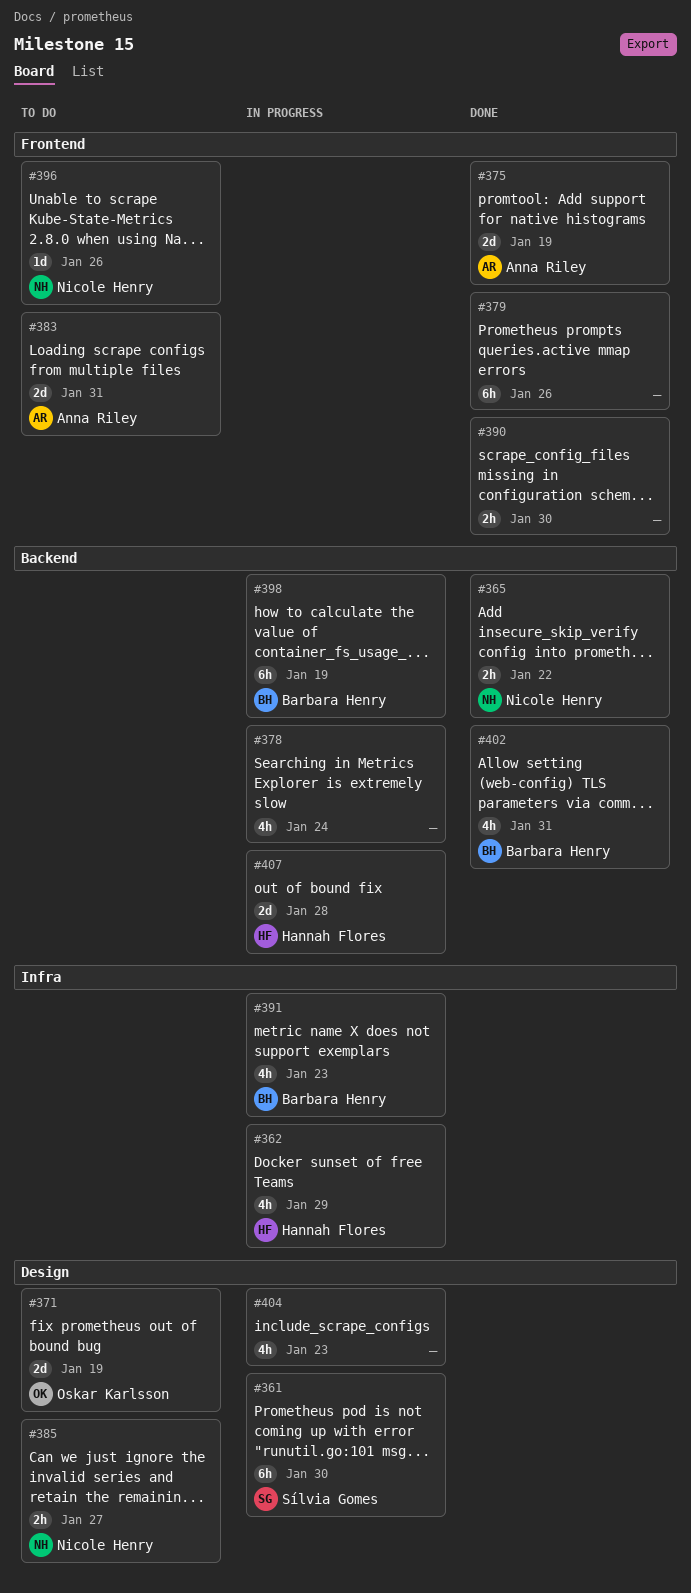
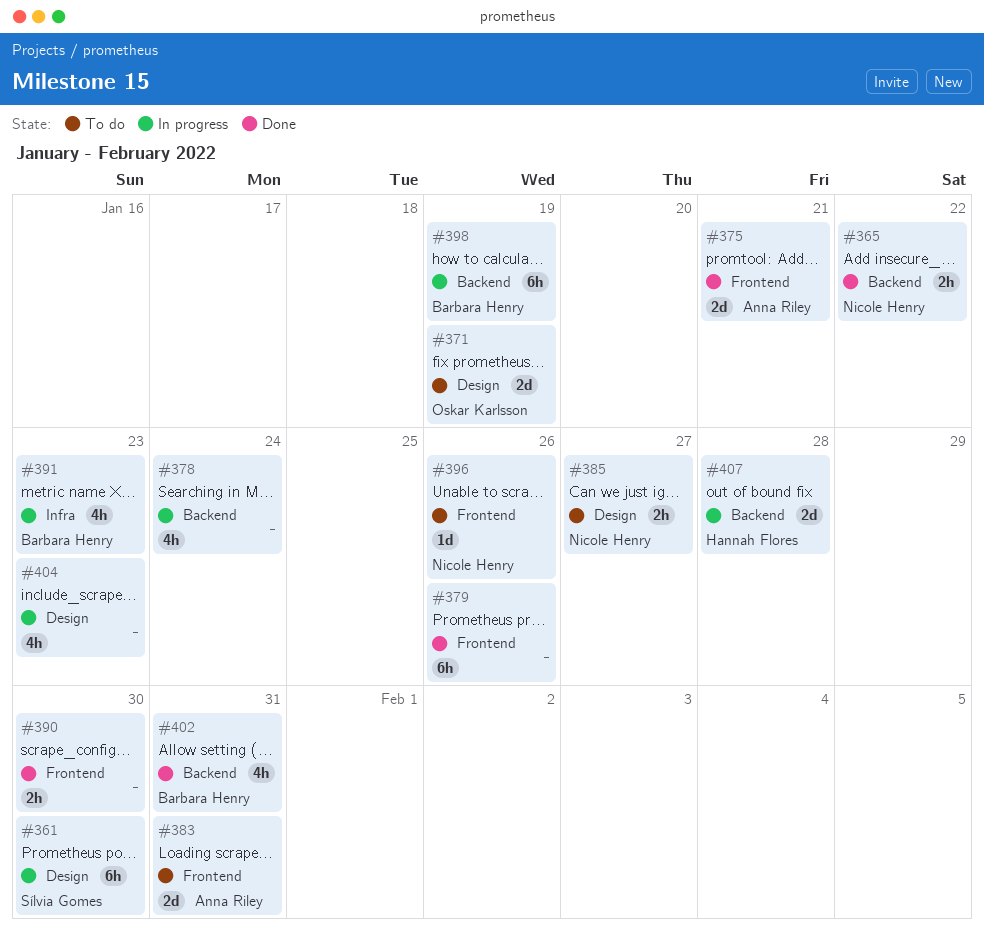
#362: present -> none
#375, due: Jan 19 -> Jan 21

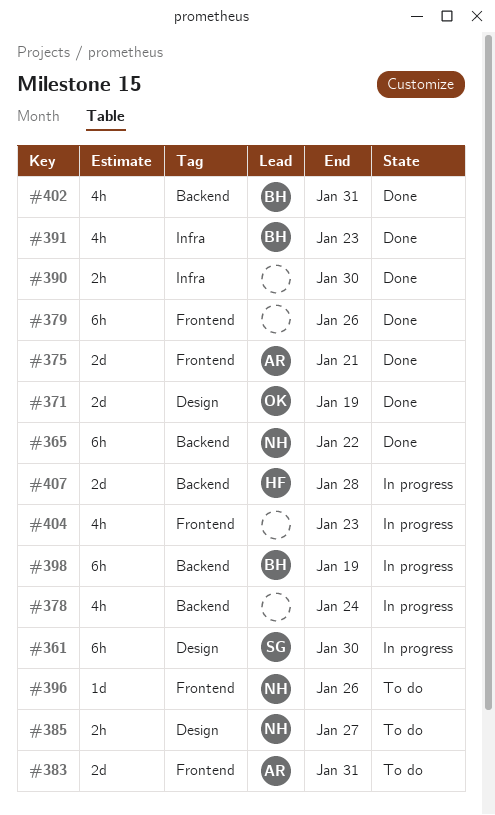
#365, estimate: 2h -> 6h
#371, status: To do -> Done
#390, label: Frontend -> Infra
#391, status: In progress -> Done
#404, label: Design -> Frontend

